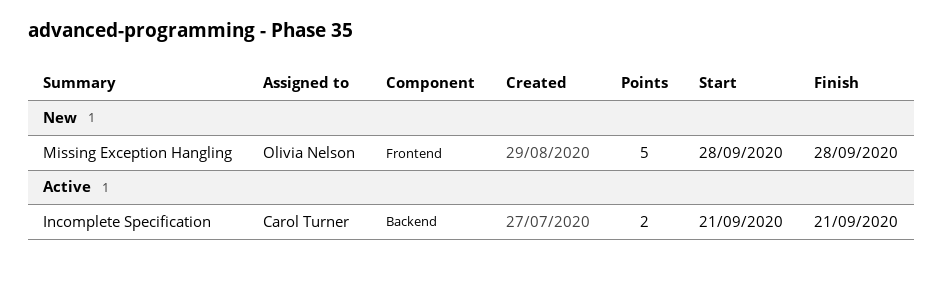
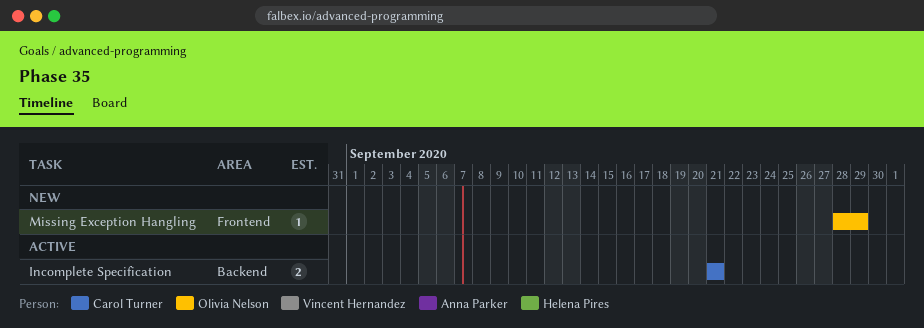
Missing Exception Hangling, estimate: 5 -> 1
Missing Exception Hangling, due: Sep 28 -> Sep 29

